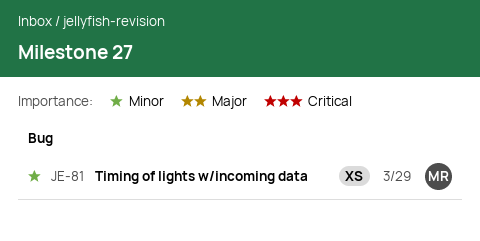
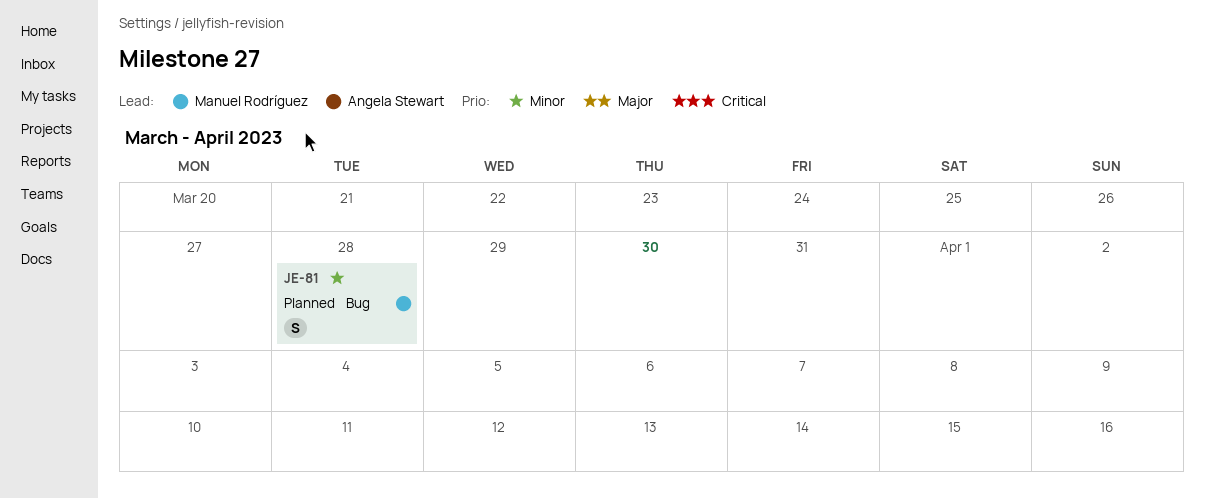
JE-81, estimate: XS -> S
JE-81, due: Mar 29 -> Mar 28

